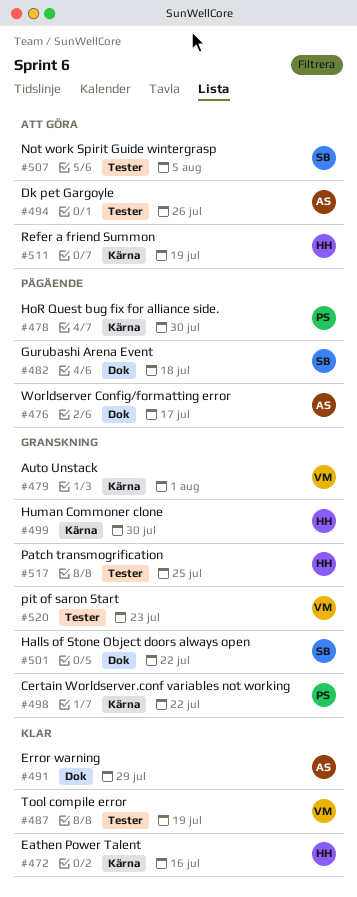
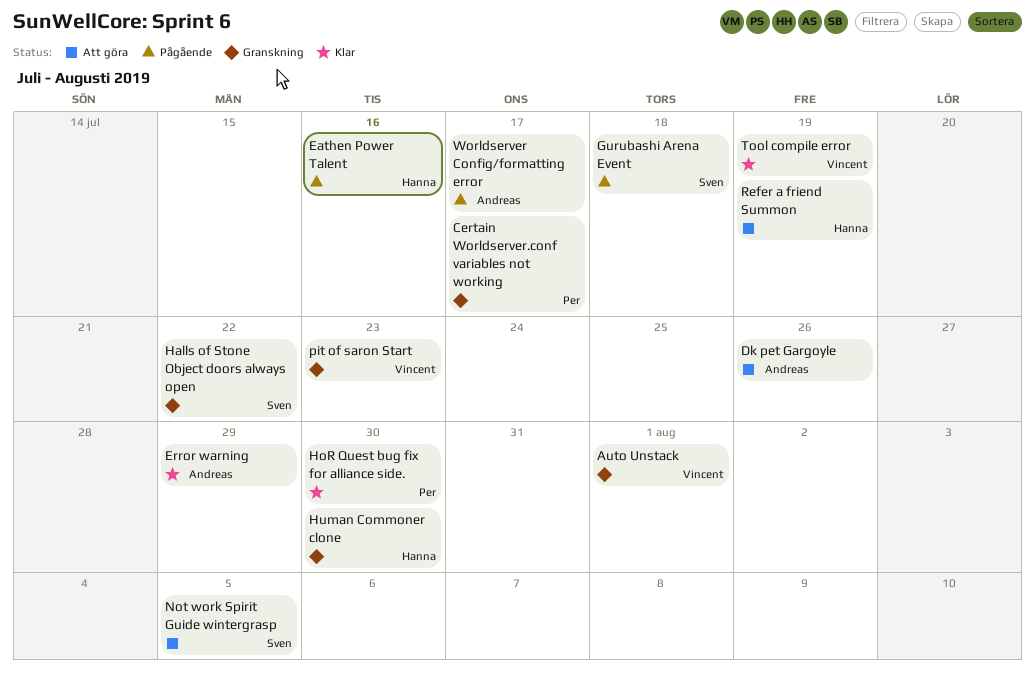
Certain Worldserver.conf variables not working, due: Jul 22 -> Jul 17
Eathen Power Talent, status: Klar -> Pågående
HoR Quest bug fix for alliance side., status: Pågående -> Klar
Patch transmogrification: present -> none

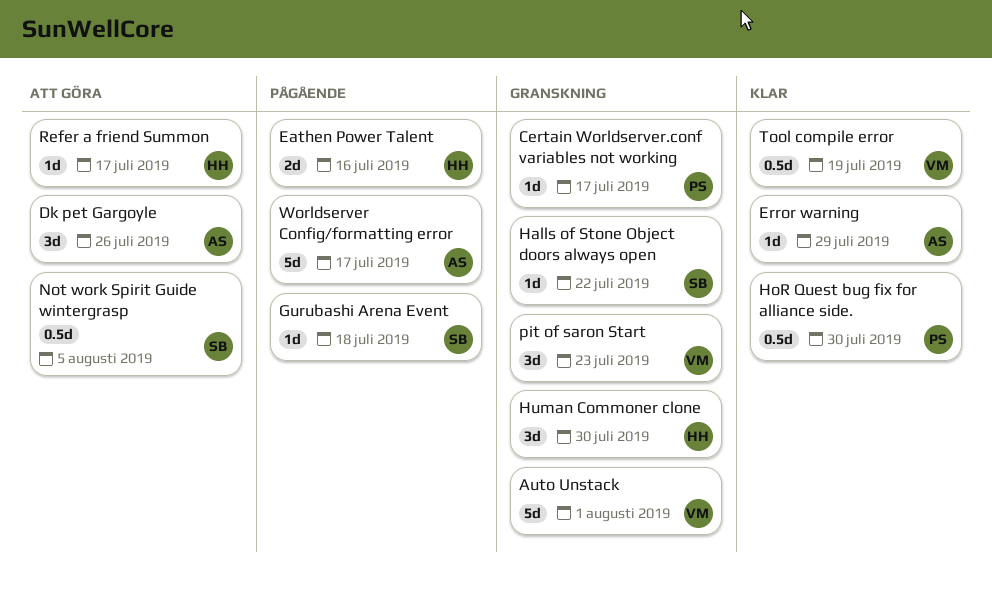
Refer a friend Summon, due: Jul 19 -> Jul 17

